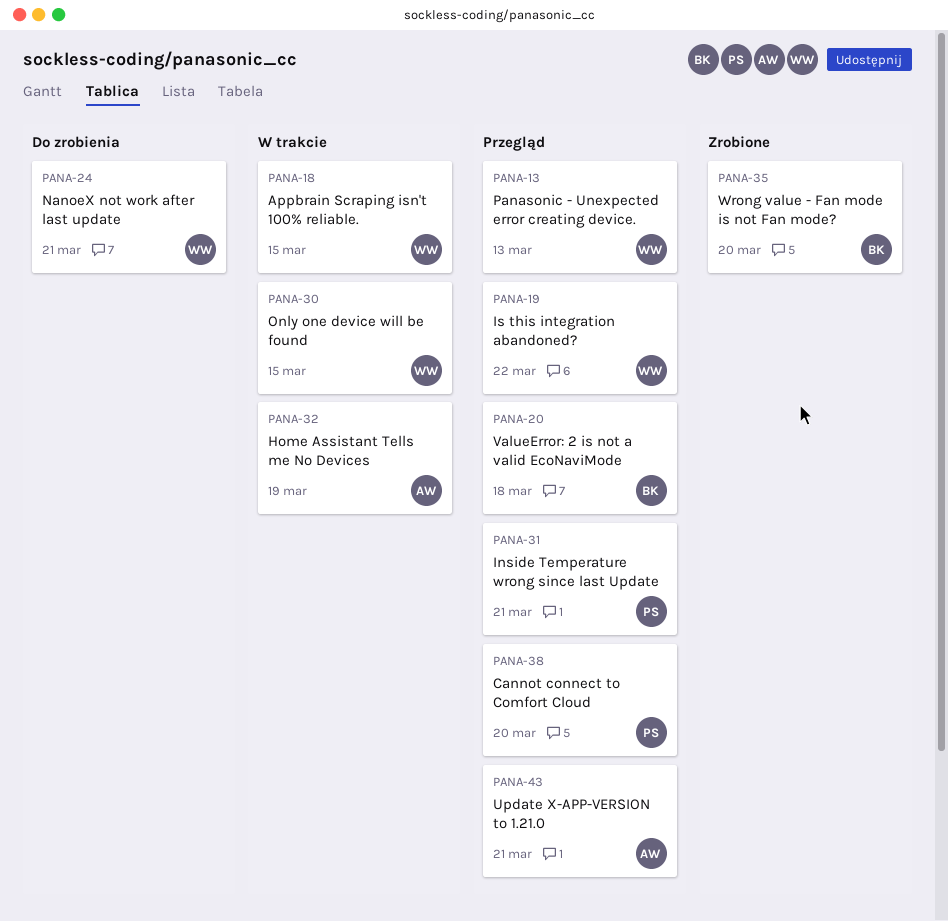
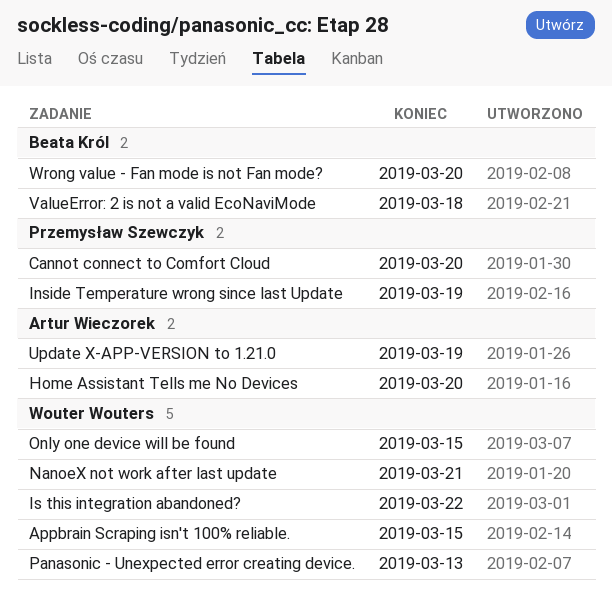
Home Assistant Tells me No Devices, due: Mar 19 -> Mar 20
Inside Temperature wrong since last Update, due: Mar 21 -> Mar 19
Update X-APP-VERSION to 1.21.0, due: Mar 21 -> Mar 19

